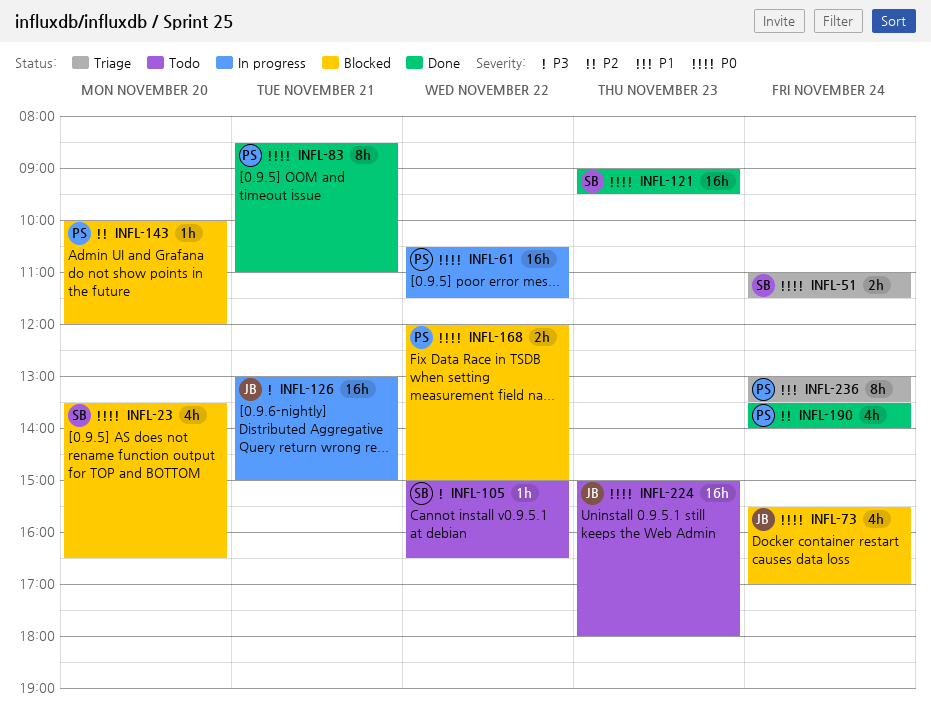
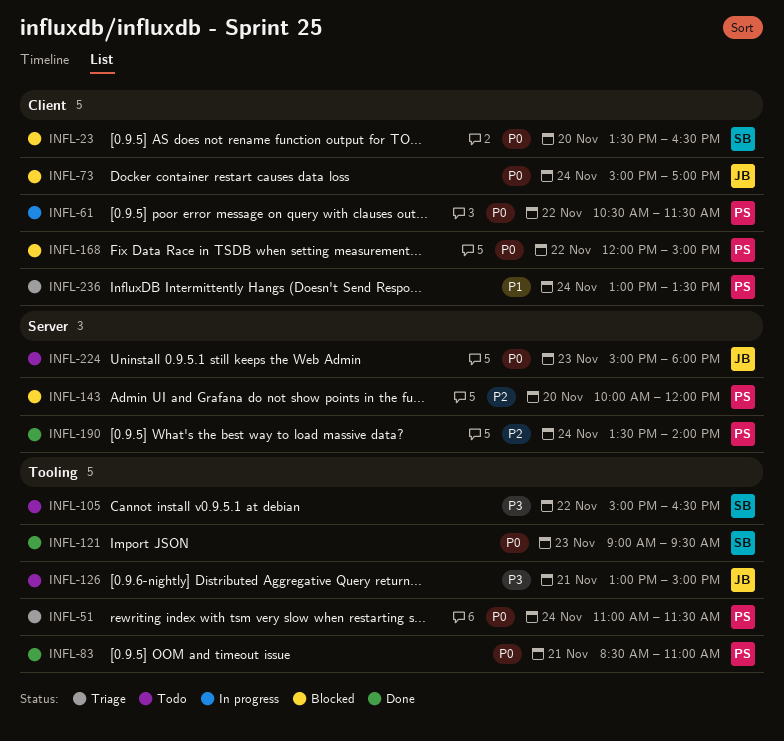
INFL-51, owner: SB -> PS
INFL-73, begins: 15:30 -> 15:00
INFL-126, status: In progress -> Todo

